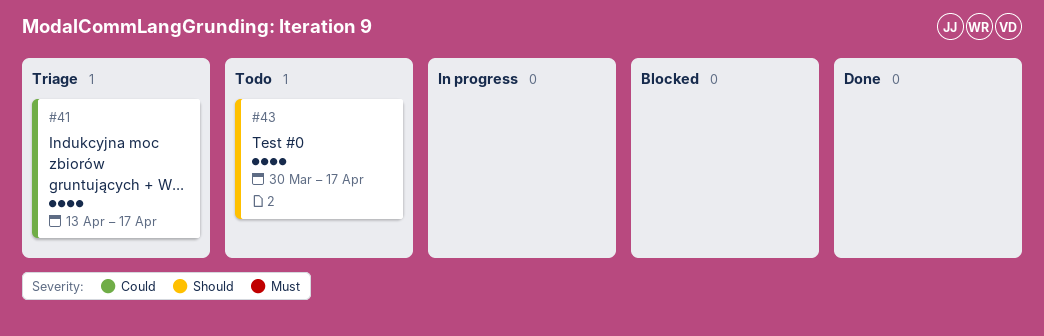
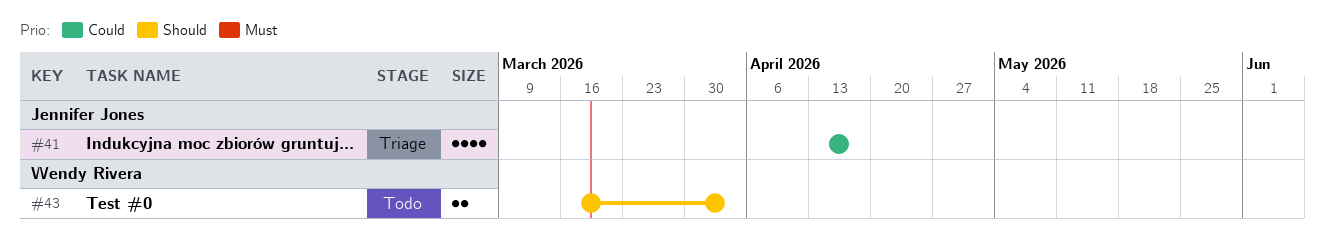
#43, estimate: 4 -> 2
#43, start: Mar 30 -> Mar 16
#43, due: Apr 17 -> Apr 3

